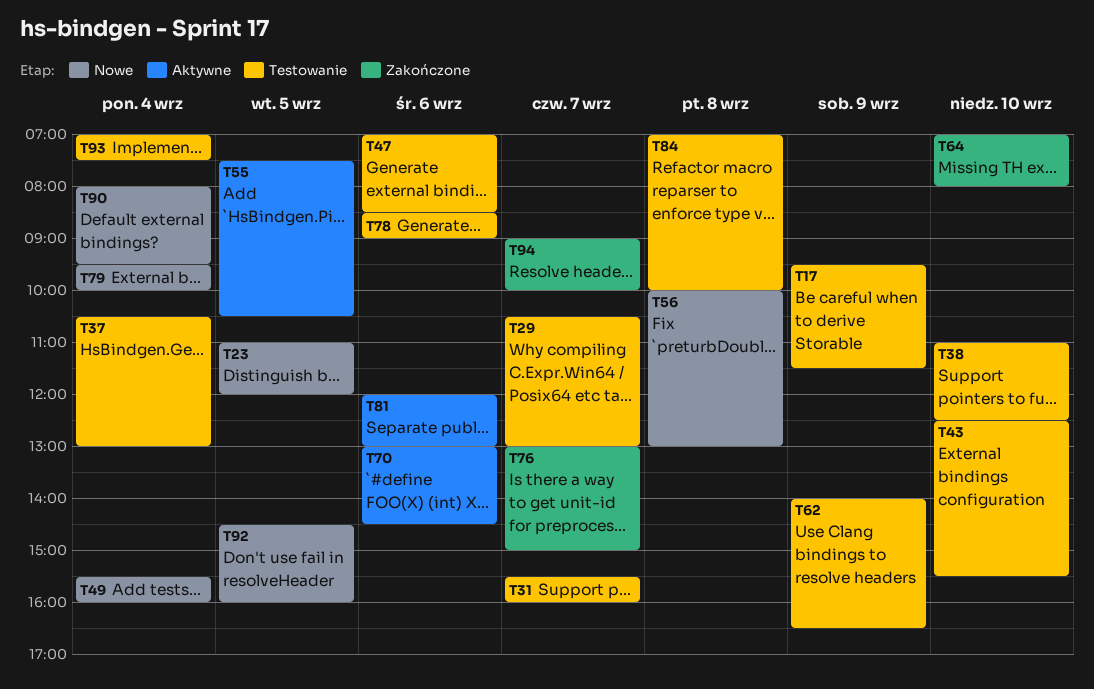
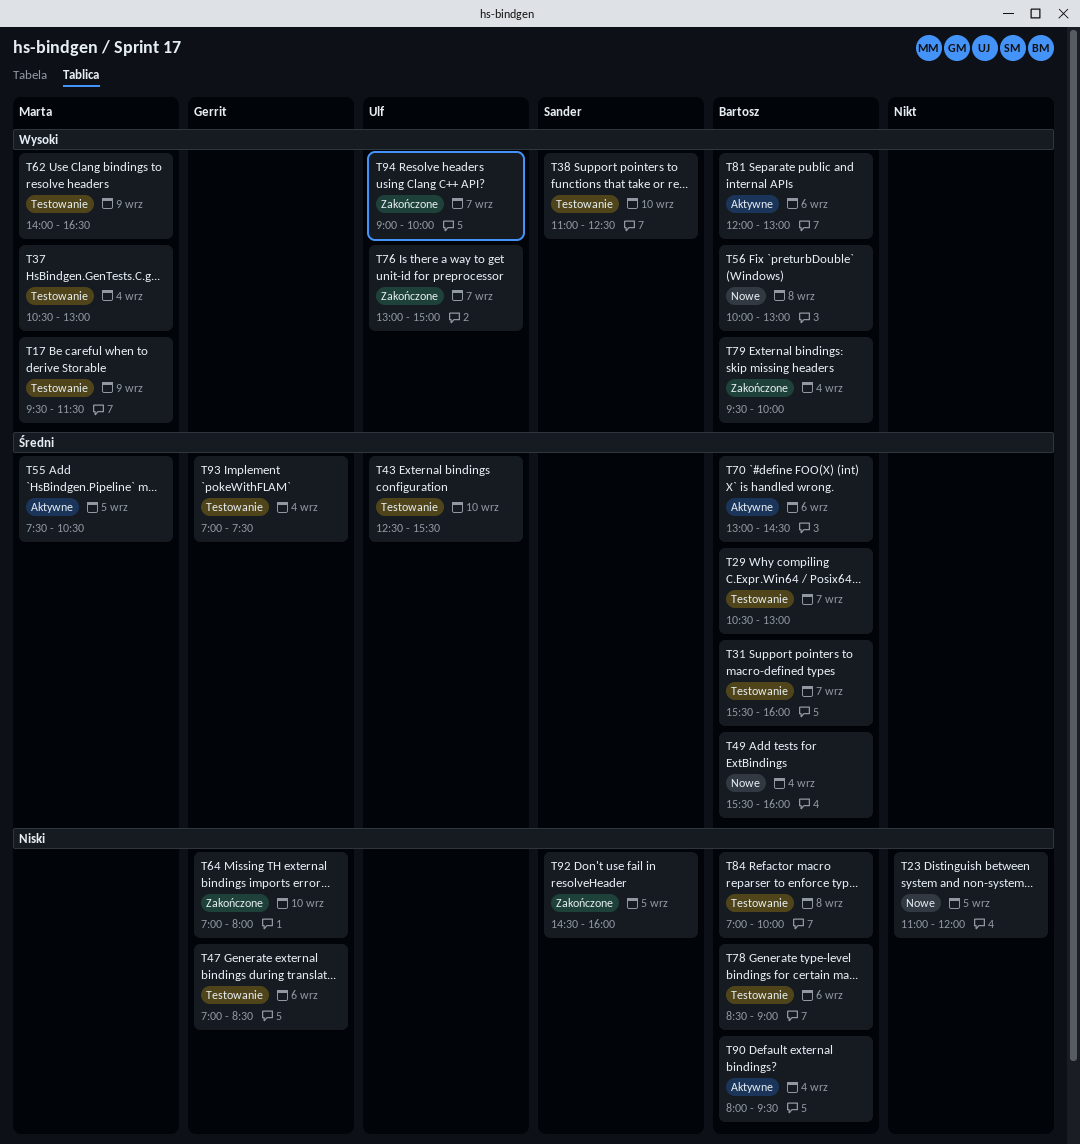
T79, status: Nowe -> Zakończone
T90, status: Nowe -> Aktywne
T92, status: Nowe -> Zakończone

